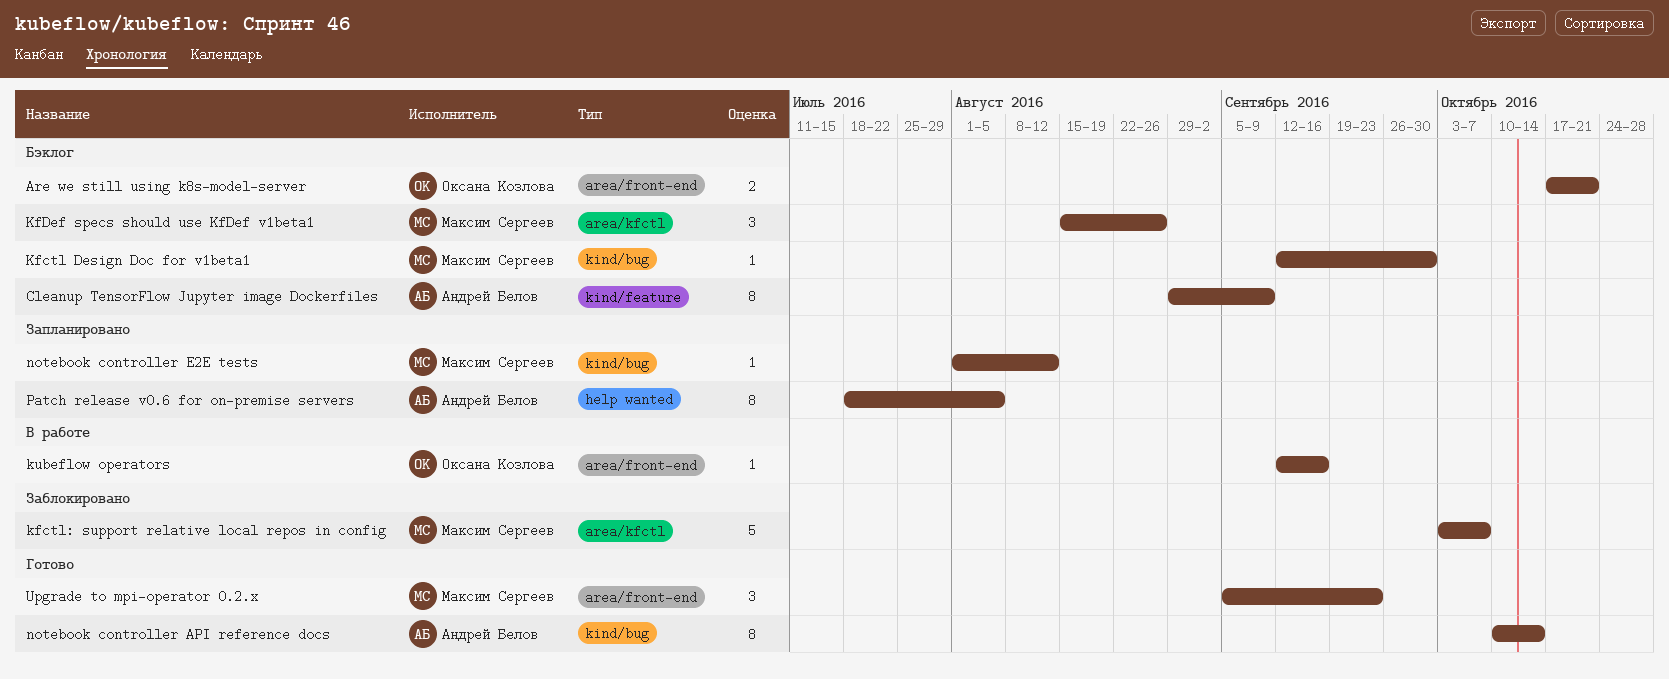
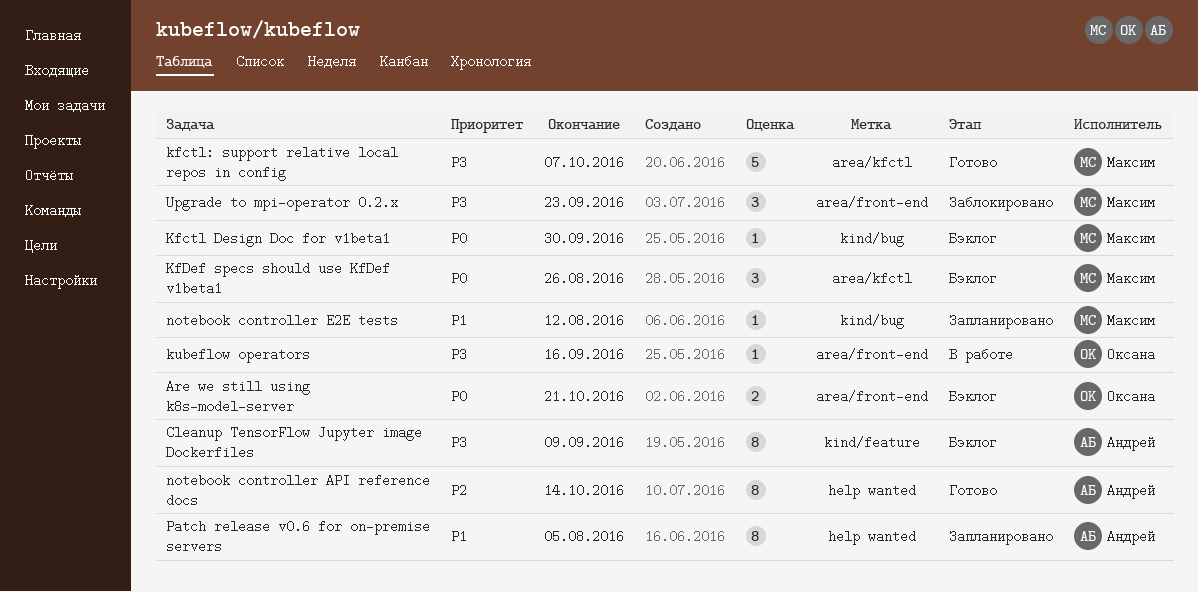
kfctl: support relative local repos in config, status: Заблокировано -> Готово
notebook controller API reference docs, label: kind/bug -> help wanted
Upgrade to mpi-operator 0.2.x, status: Готово -> Заблокировано

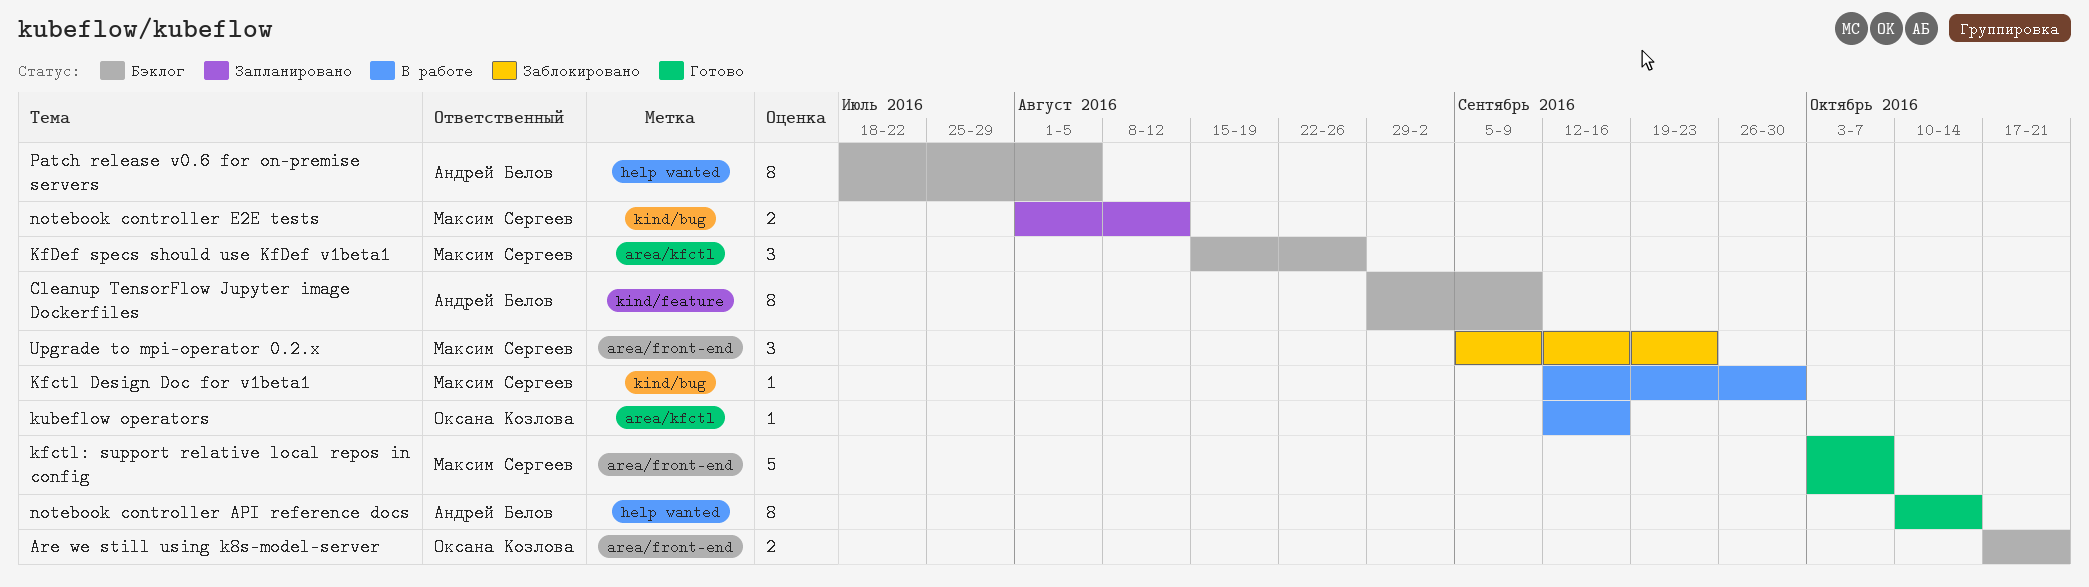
Kfctl Design Doc for v1beta1, status: Бэклог -> В работе
kfctl: support relative local repos in config, label: area/kfctl -> area/front-end
kubeflow operators, label: area/front-end -> area/kfctl
notebook controller E2E tests, estimate: 1 -> 2
Patch release v0.6 for on-premise servers, status: Запланировано -> Бэклог

